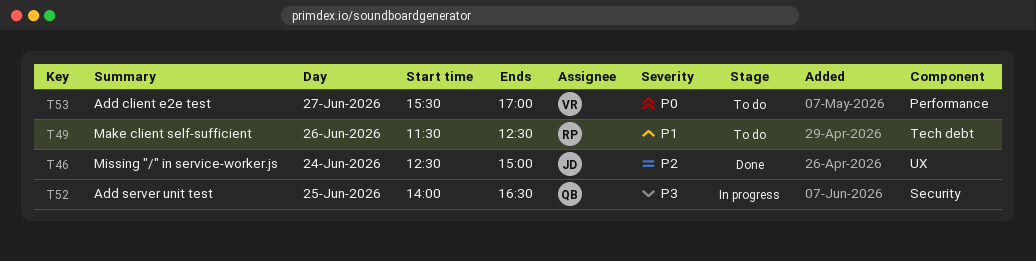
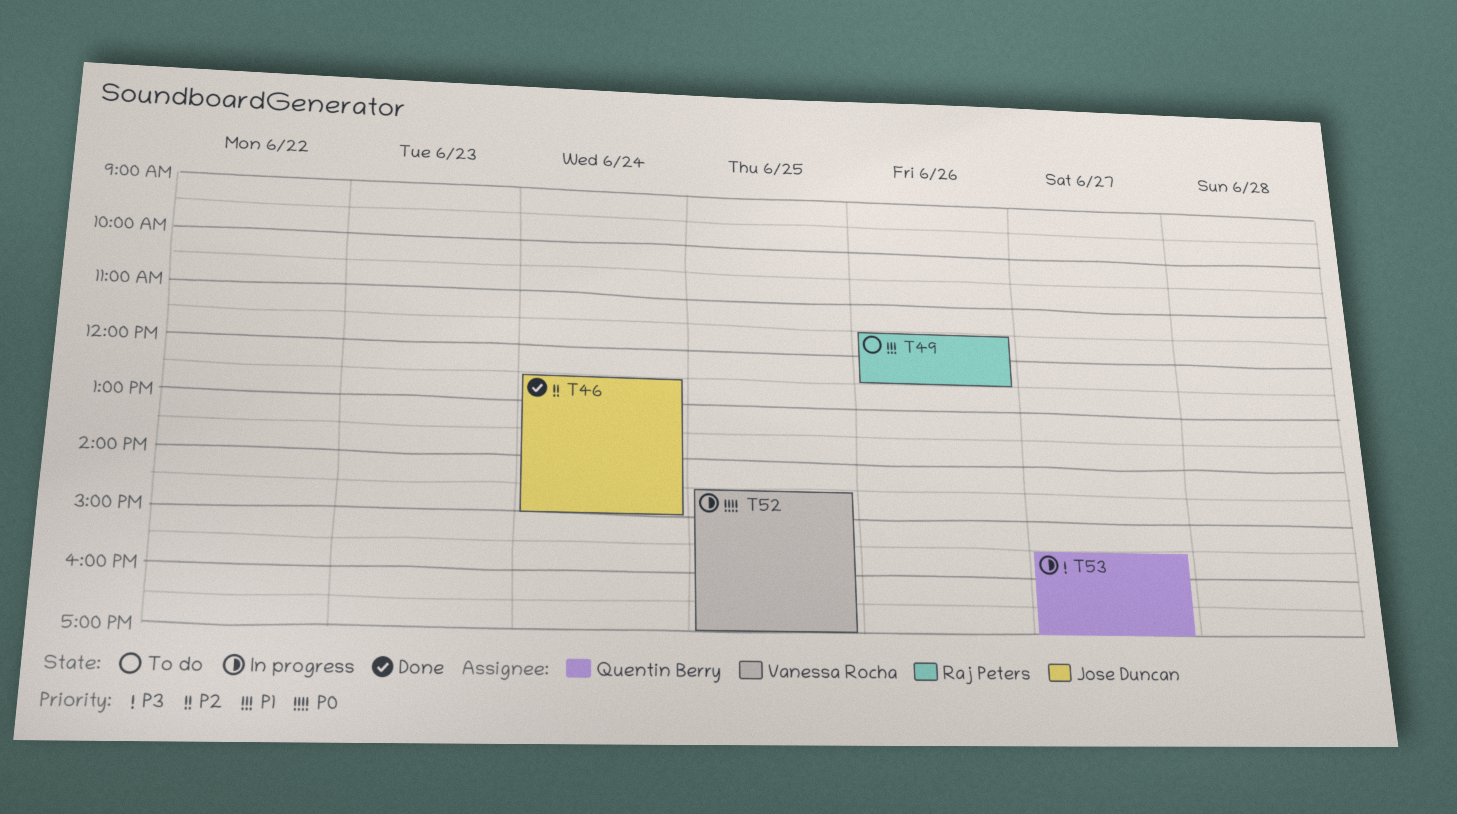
T52, owner: Quentin Berry -> Vanessa Rocha
T52, priority: P3 -> P0
T52, begins: 14:00 -> 14:30
T52, ends: 16:30 -> 17:00
T53, status: To do -> In progress
T53, owner: Vanessa Rocha -> Quentin Berry
T53, priority: P0 -> P3

